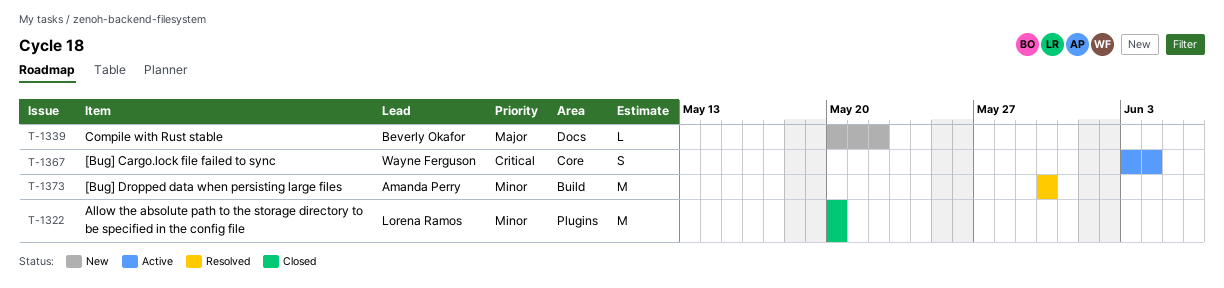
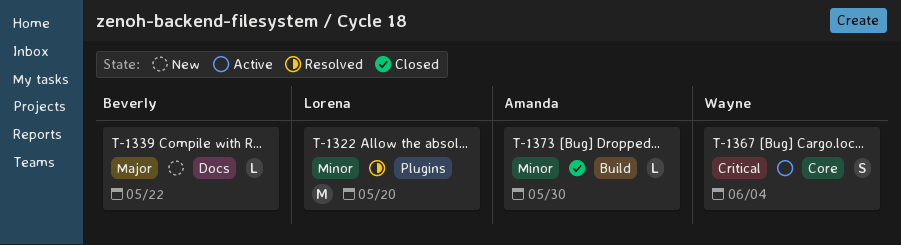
T-1322, status: Closed -> Resolved
T-1373, status: Resolved -> Closed
T-1373, estimate: M -> L

